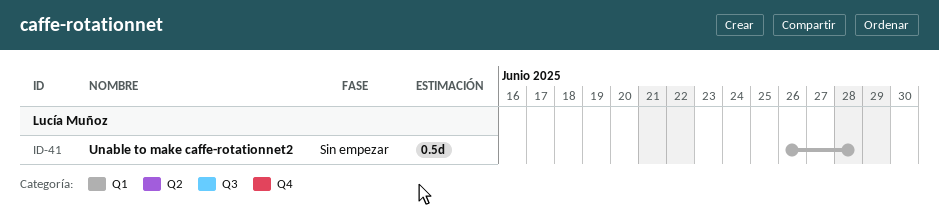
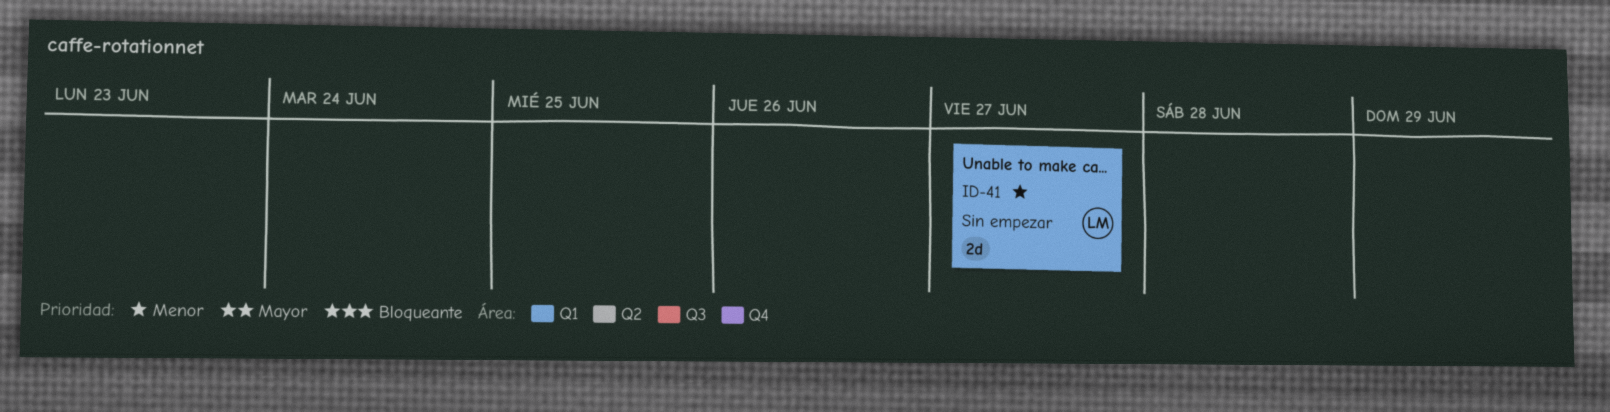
ID-41, estimate: 0.5d -> 2d
ID-41, due: Jun 28 -> Jun 27

